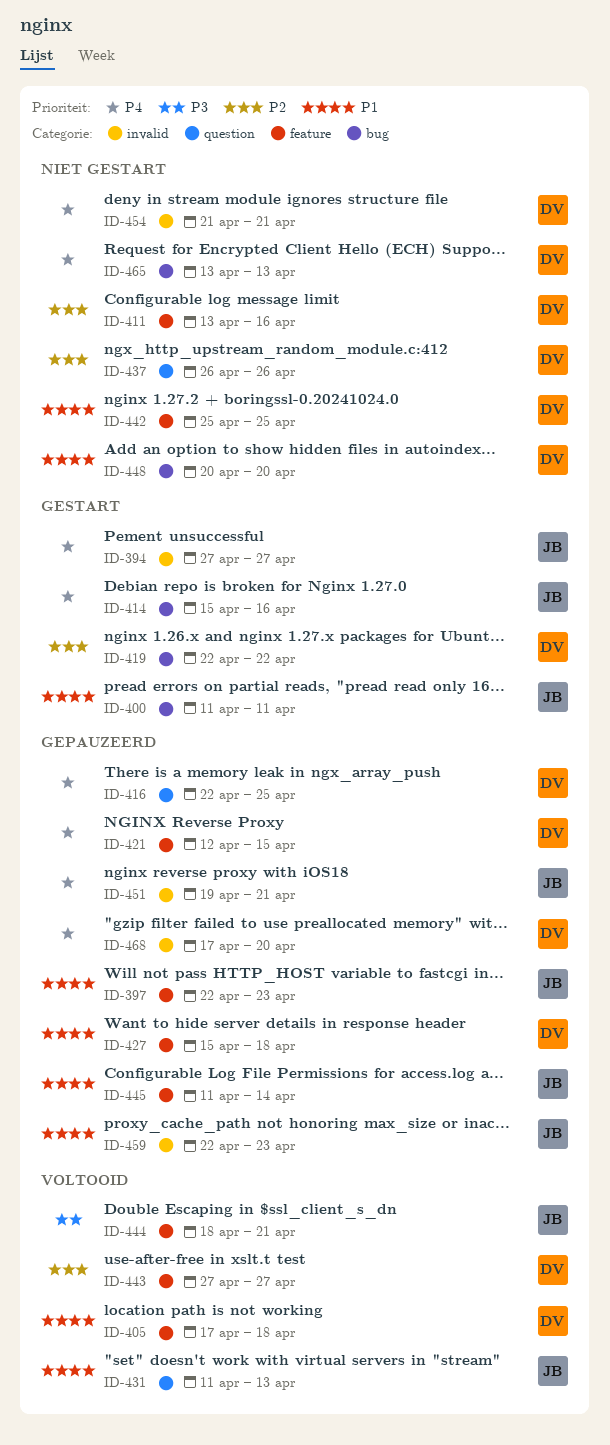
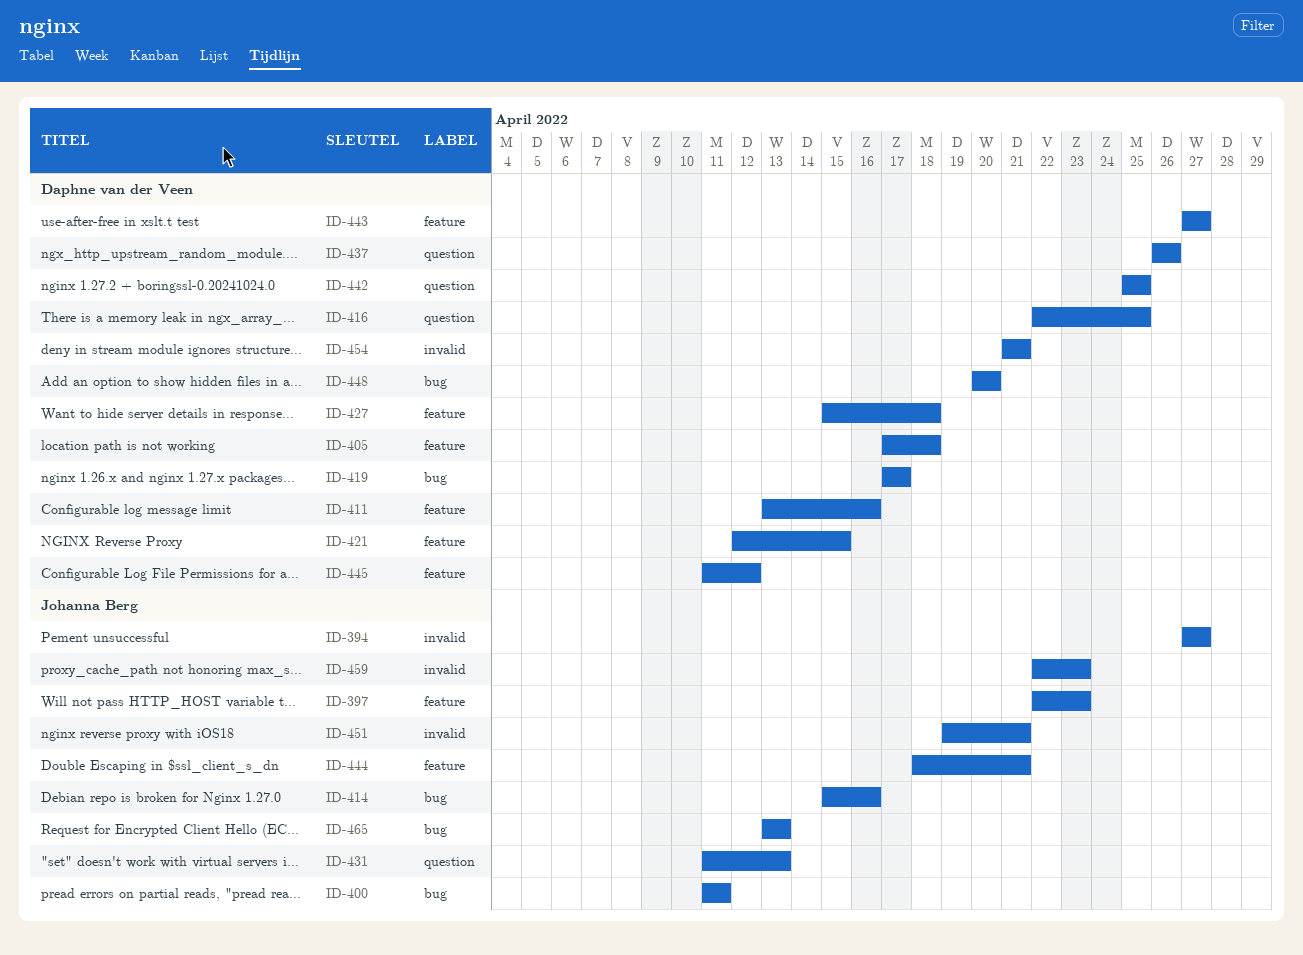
ID-419, start: Apr 22 -> Apr 17
ID-419, due: Apr 22 -> Apr 17
ID-442, label: feature -> question
ID-445, owner: Johanna Berg -> Daphne van der Veen
ID-445, due: Apr 14 -> Apr 12
ID-465, owner: Daphne van der Veen -> Johanna Berg
ID-468: present -> none

